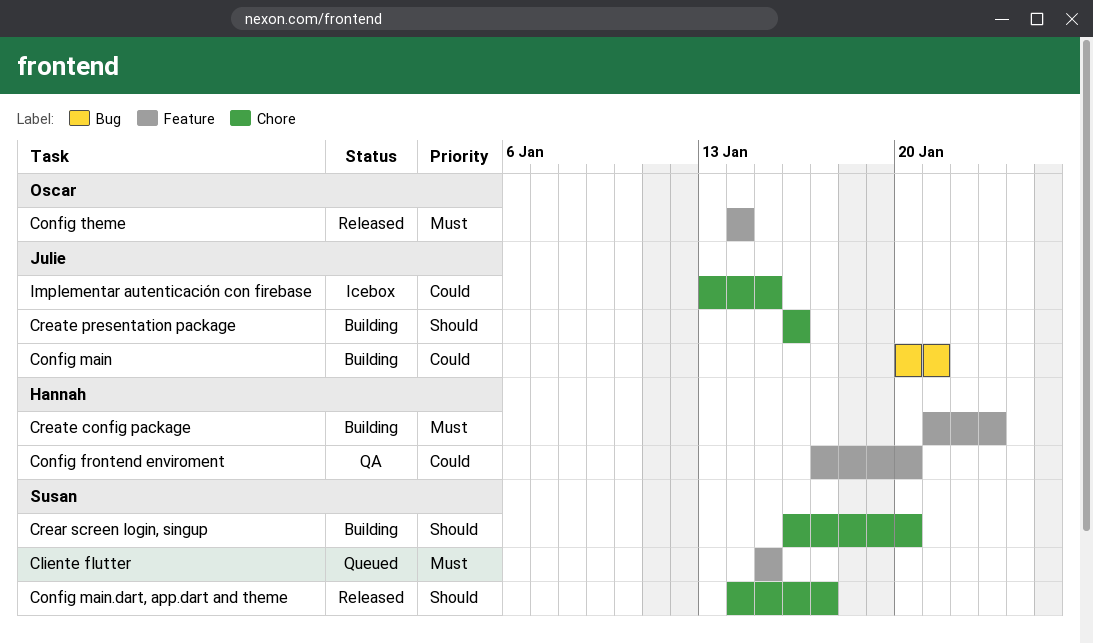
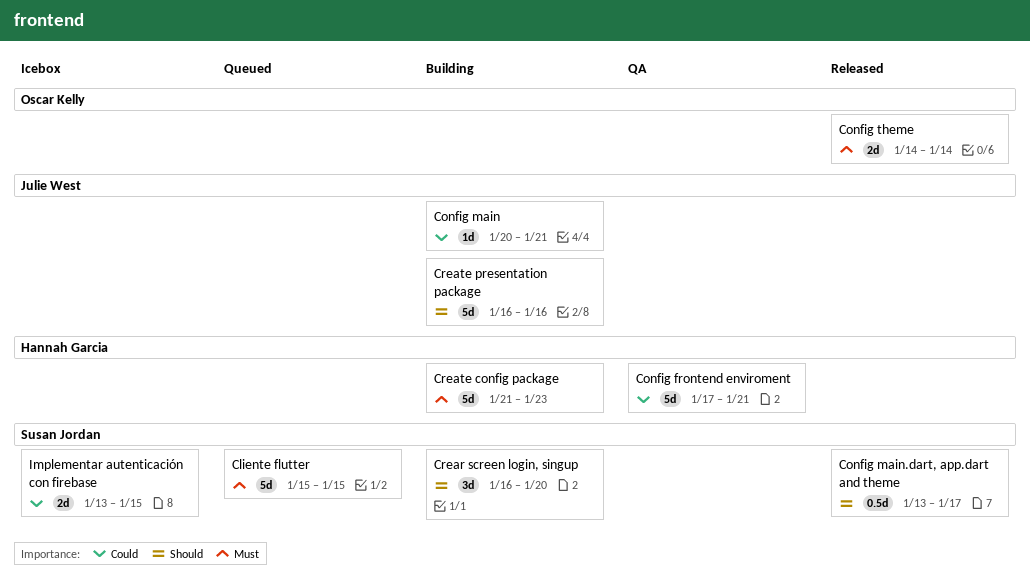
Config frontend enviroment, due: Jan 20 -> Jan 21
Config main.dart, app.dart and theme, start: Jan 14 -> Jan 13
Implementar autenticación con firebase, owner: Julie West -> Susan Jordan

